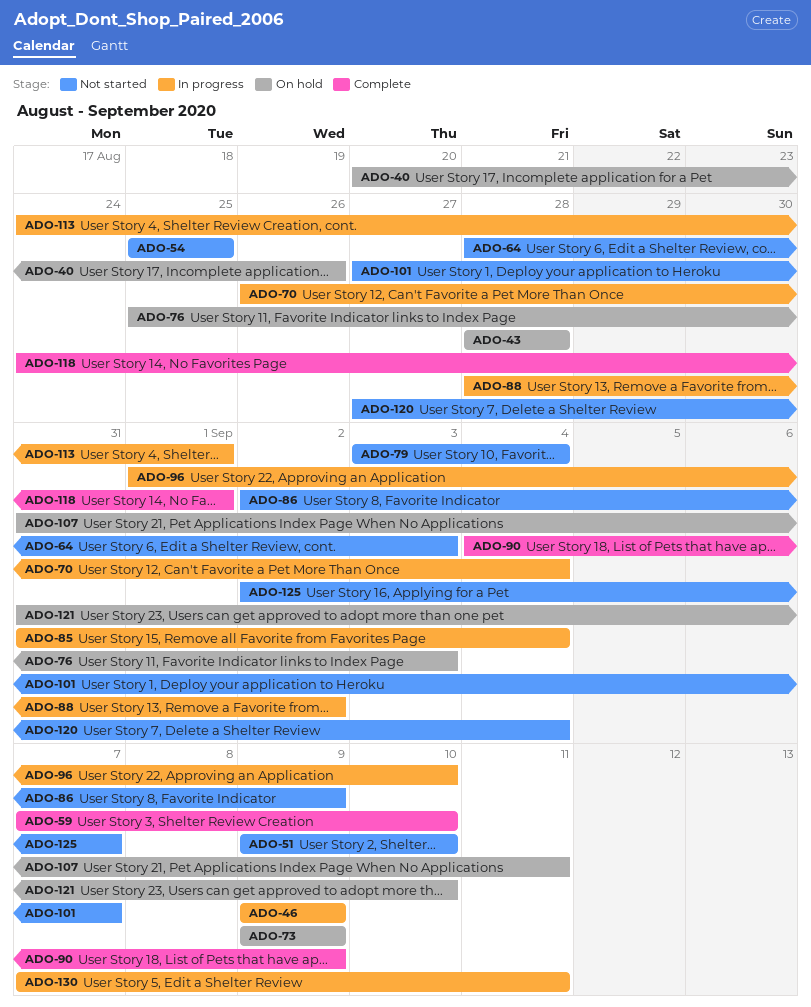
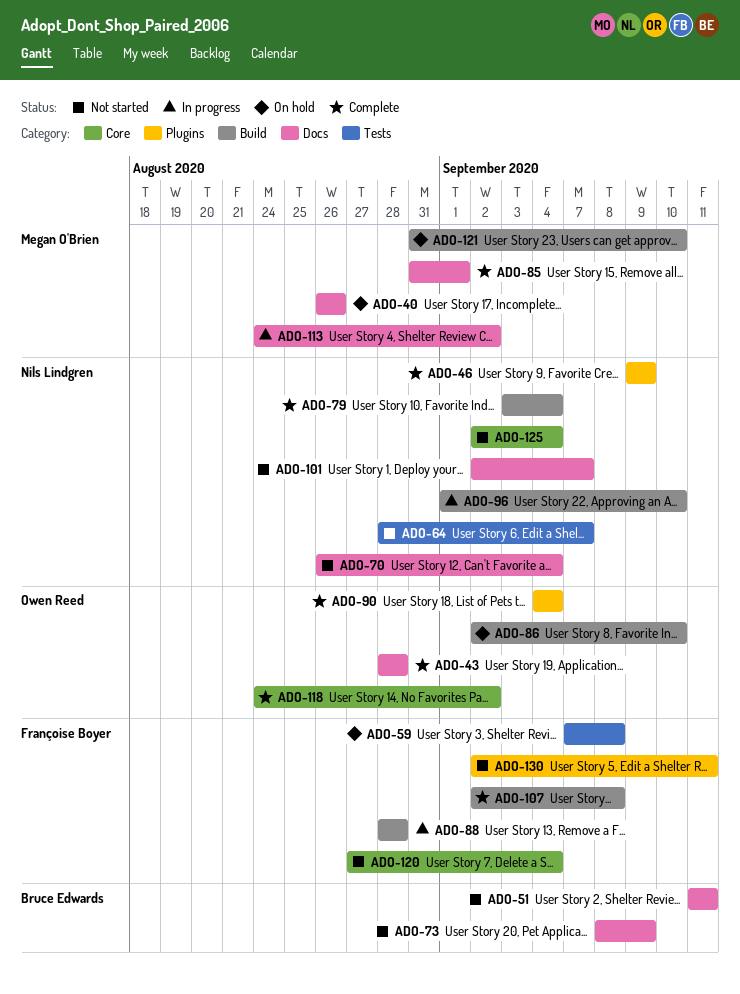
ADO-40, start: Aug 20 -> Aug 26
ADO-43, status: On hold -> Complete
ADO-46, status: In progress -> Complete
ADO-51, start: Sep 9 -> Sep 11
ADO-51, due: Sep 10 -> Sep 11
ADO-54: present -> none
ADO-59, status: Complete -> On hold
ADO-59, due: Sep 10 -> Sep 8
ADO-64, due: Sep 3 -> Sep 7
ADO-70, status: In progress -> Not started
ADO-73, status: On hold -> Not started
ADO-73, start: Sep 9 -> Sep 8
ADO-76: present -> none
ADO-79, status: Not started -> Complete
ADO-85, status: In progress -> Complete
ADO-85, due: Sep 4 -> Sep 1
ADO-86, status: Not started -> On hold
ADO-86, due: Sep 9 -> Sep 10
ADO-88, due: Sep 2 -> Aug 28
ADO-90, due: Sep 9 -> Sep 4
ADO-101, start: Aug 27 -> Sep 2
ADO-107, status: On hold -> Complete
ADO-107, start: Aug 31 -> Sep 2
ADO-107, due: Sep 11 -> Sep 8
ADO-113, due: Sep 1 -> Sep 2
ADO-118, due: Sep 1 -> Sep 2
ADO-125, due: Sep 7 -> Sep 4
ADO-130, status: In progress -> Not started
ADO-130, start: Sep 7 -> Sep 2

